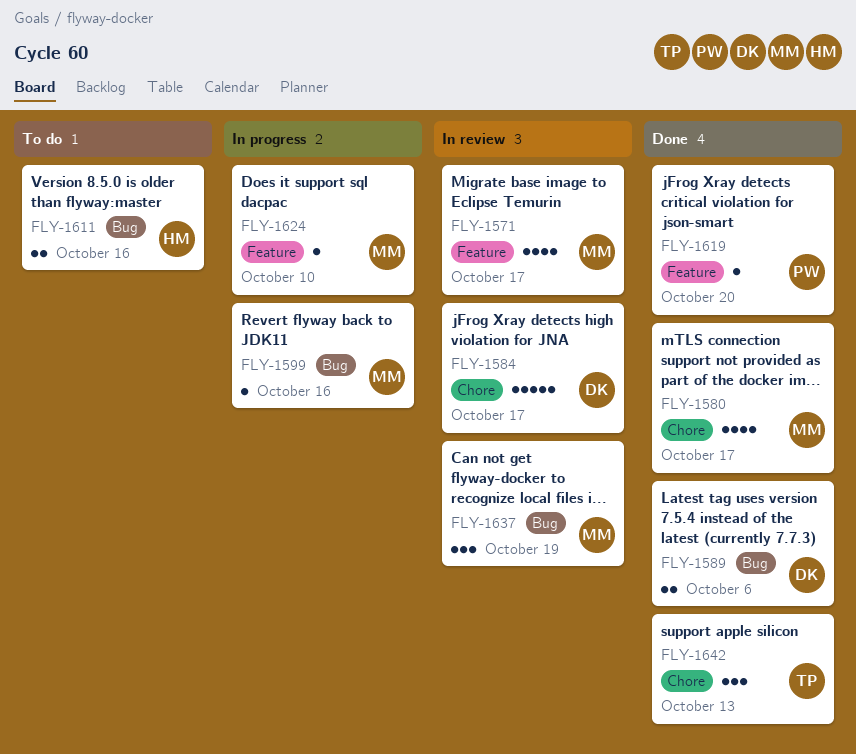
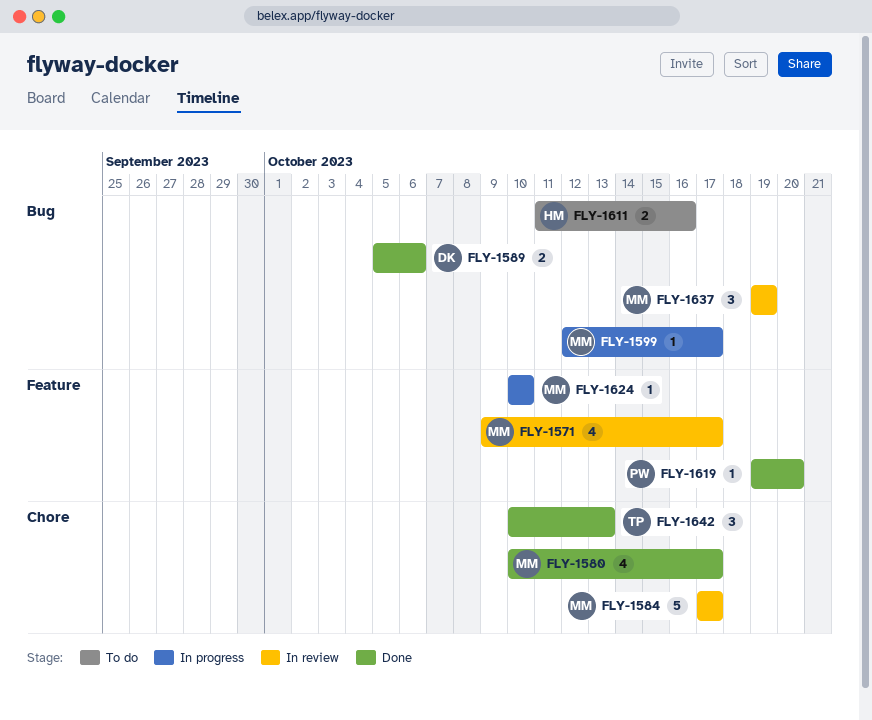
FLY-1584, owner: DK -> MM
FLY-1599, due: Oct 16 -> Oct 17

